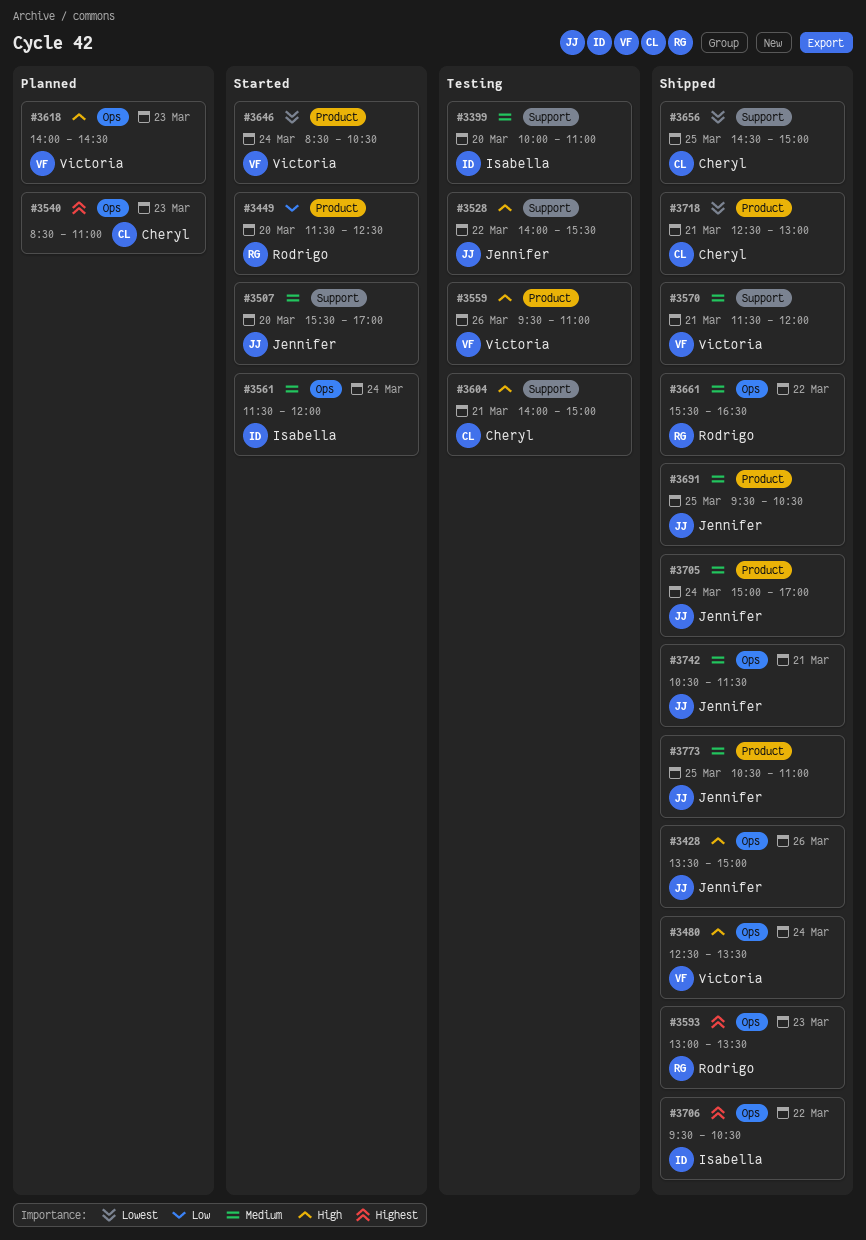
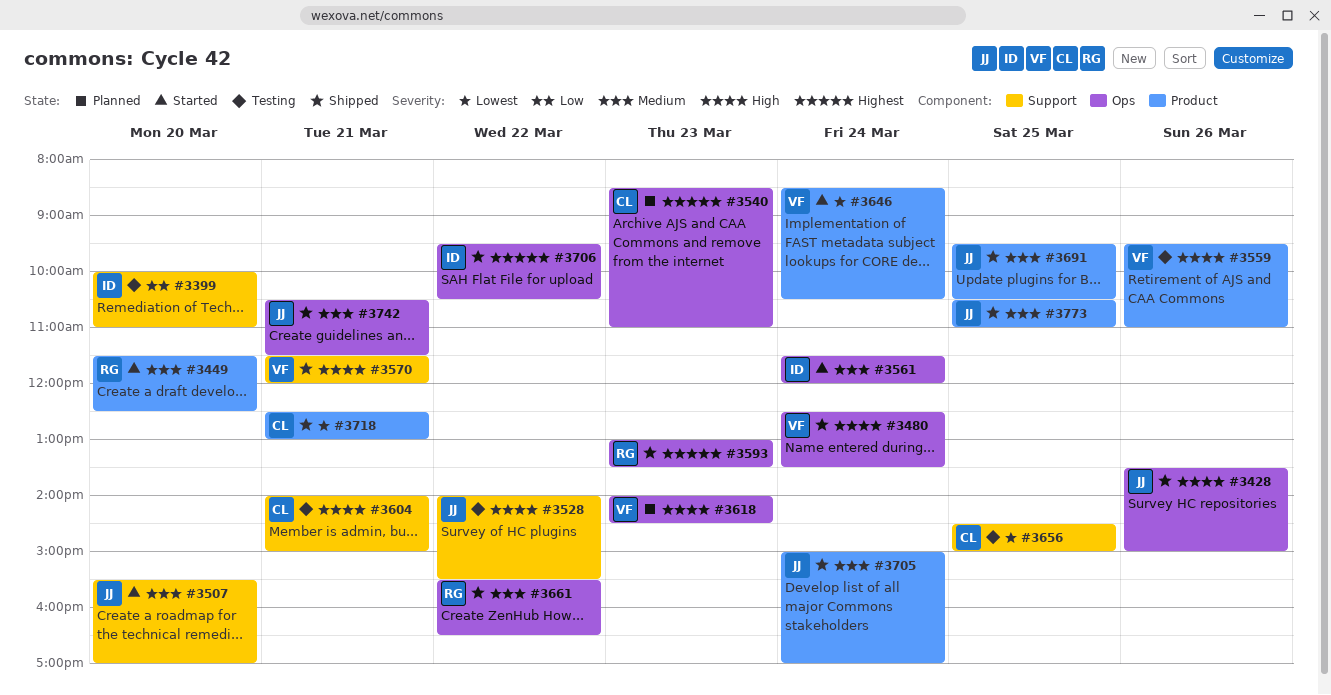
#3399, priority: Medium -> Low
#3449, priority: Low -> Medium
#3570, priority: Medium -> High
#3656, status: Shipped -> Testing

